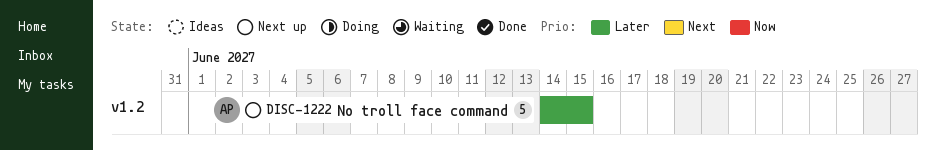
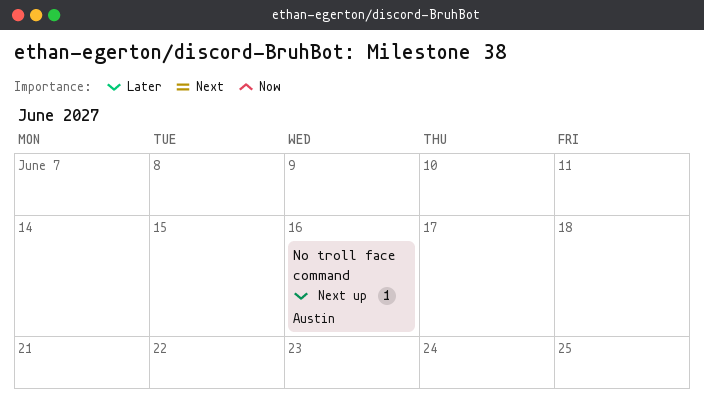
No troll face command, estimate: 5 -> 1
No troll face command, due: Jun 15 -> Jun 16

